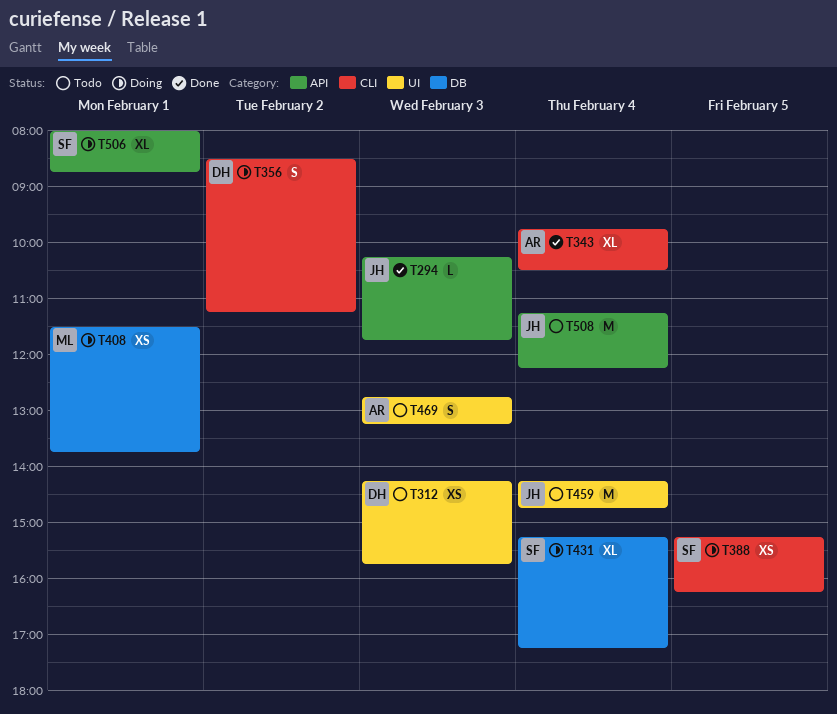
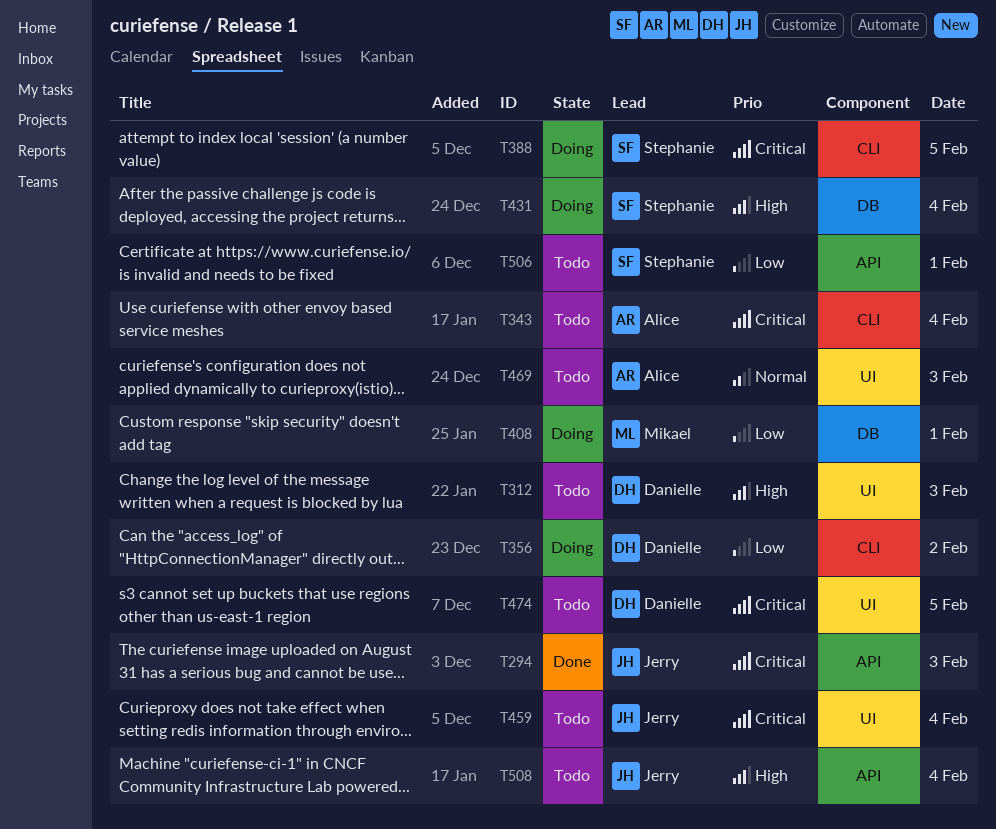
T343, status: Done -> Todo
T474: none -> present
T506, status: Doing -> Todo

